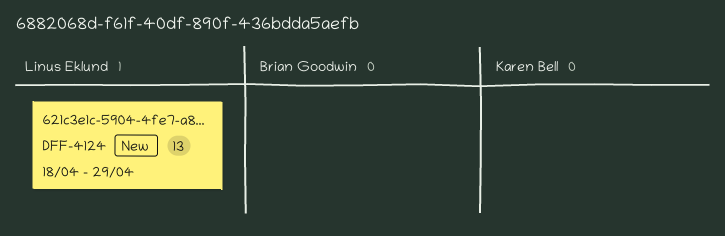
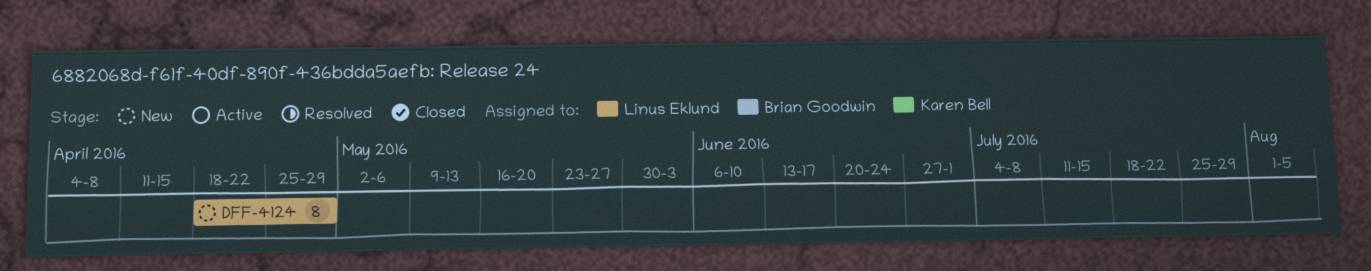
DFF-4124, estimate: 13 -> 8

